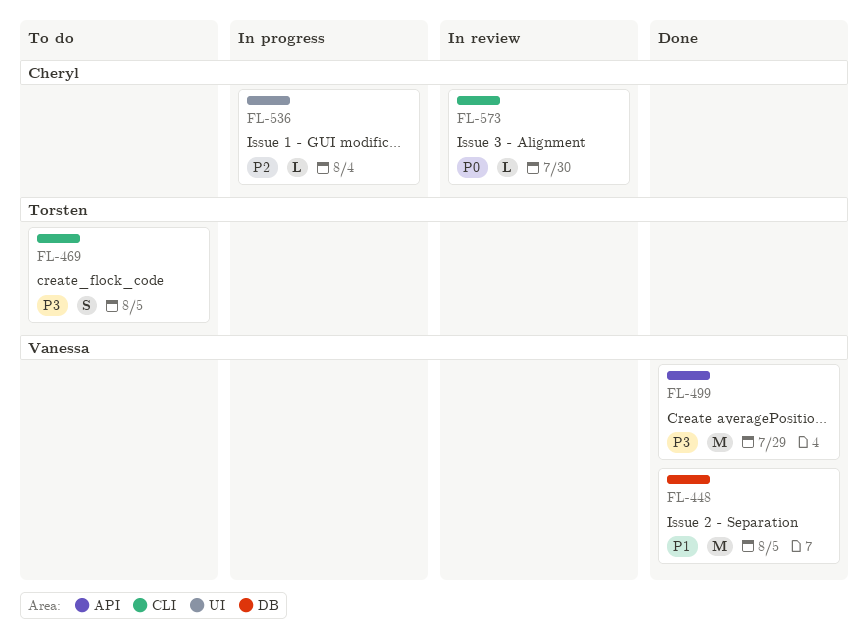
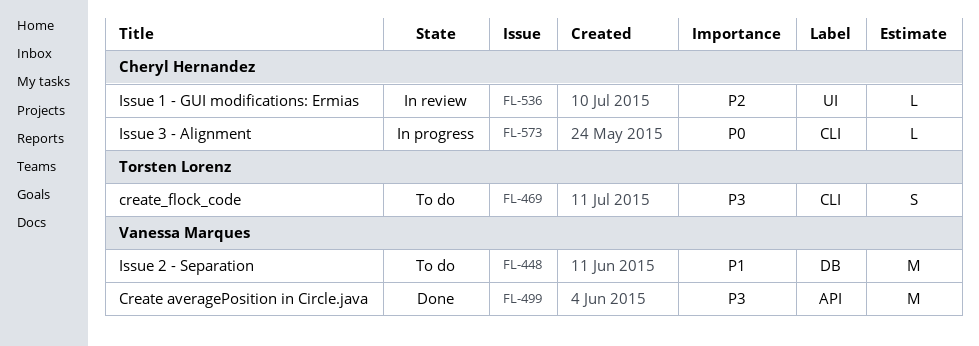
FL-448, status: Done -> To do
FL-536, status: In progress -> In review
FL-573, status: In review -> In progress

